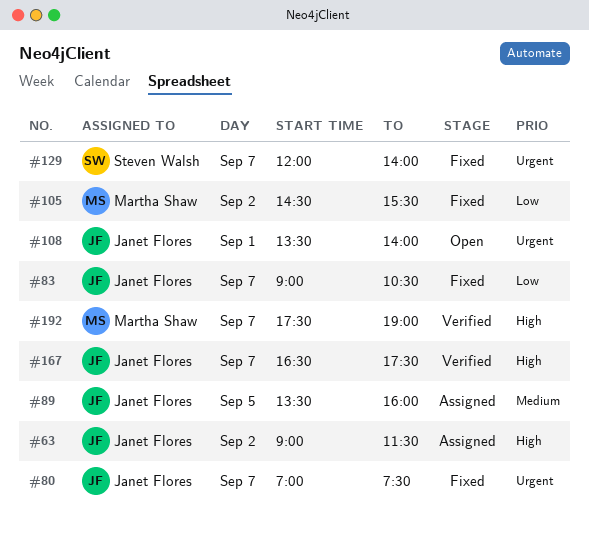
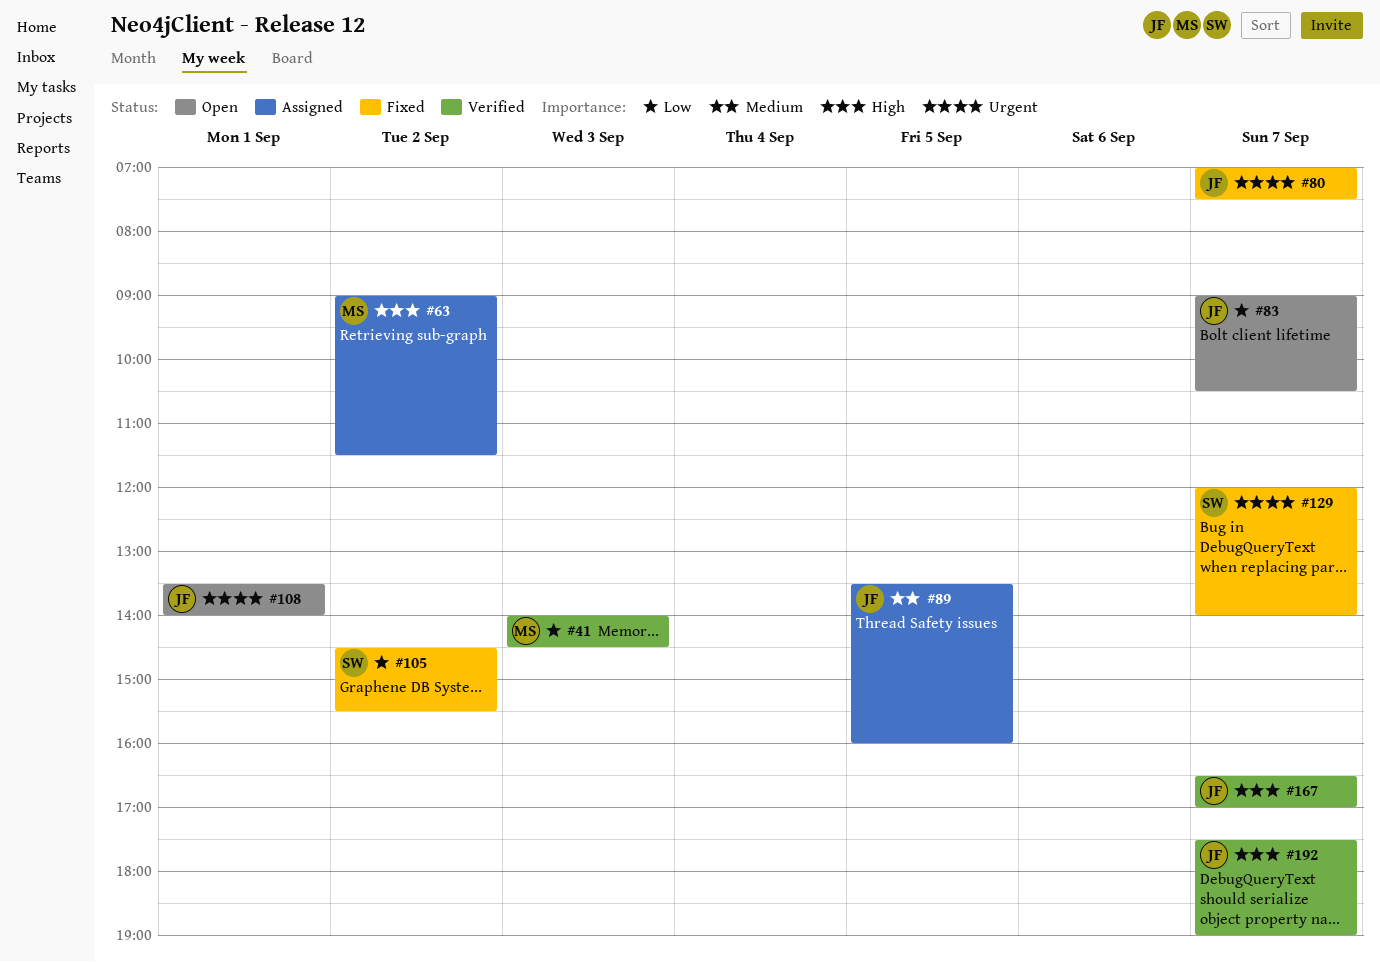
#41: none -> present
#63, owner: Janet Flores -> Martha Shaw
#83, status: Fixed -> Open
#105, owner: Martha Shaw -> Steven Walsh
#167, ends: 17:30 -> 17:00
#192, owner: Martha Shaw -> Janet Flores

